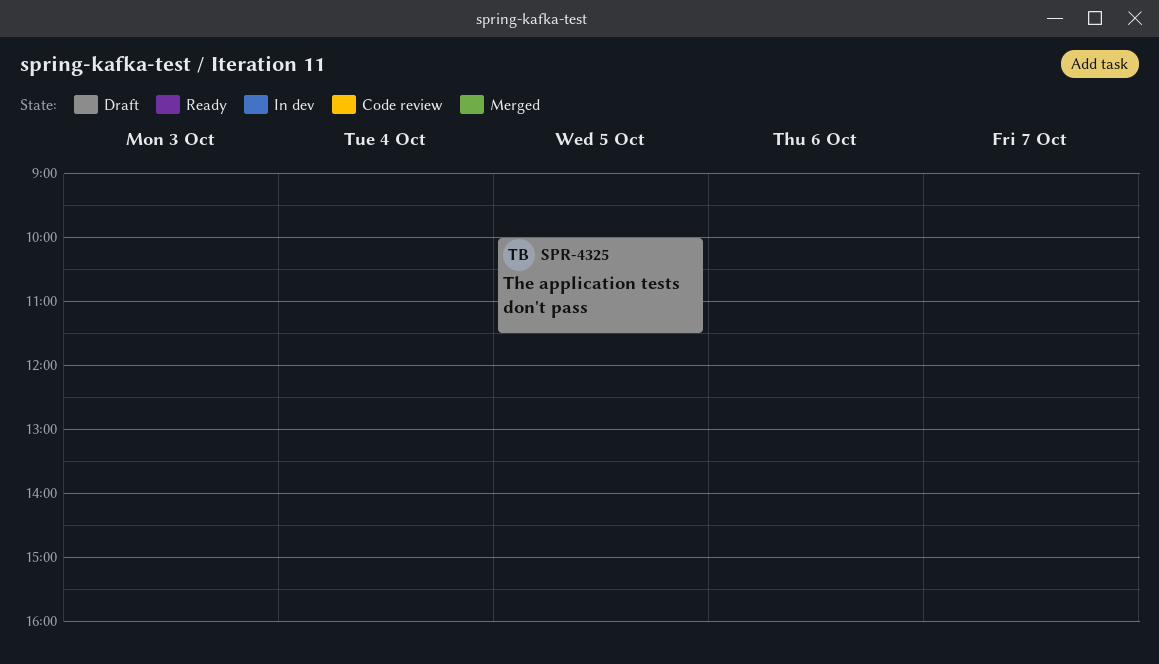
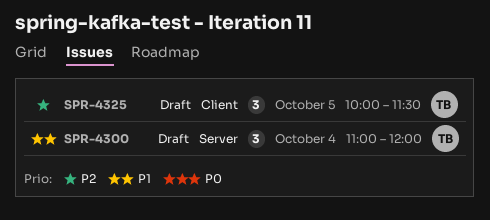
SPR-4300: none -> present

